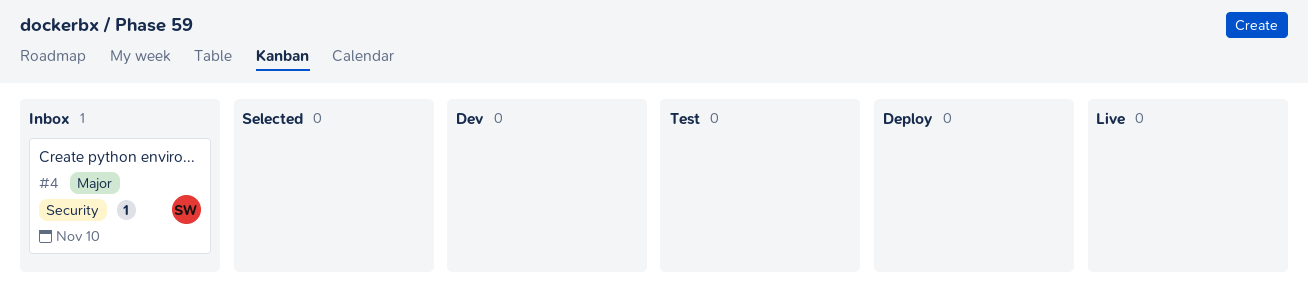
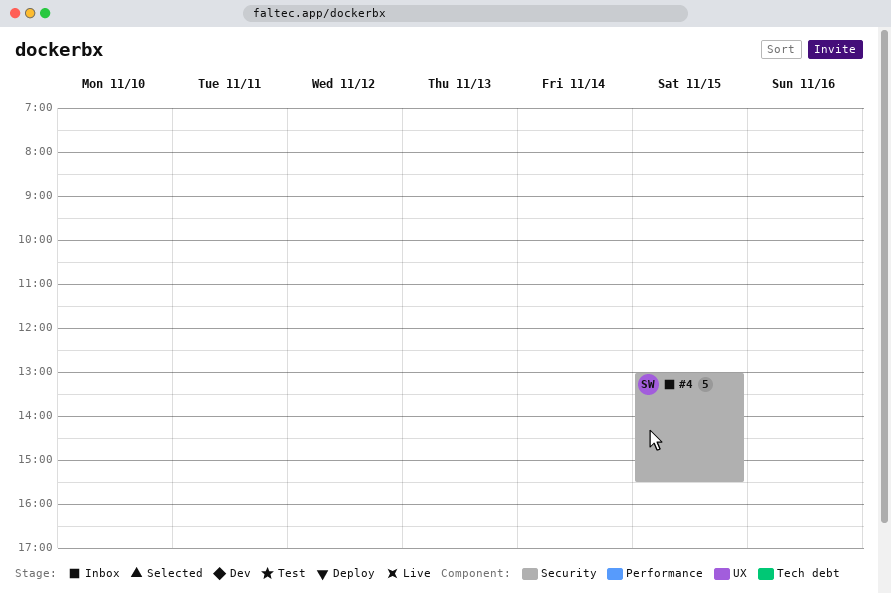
#4, estimate: 1 -> 5
#4, day: Nov 10 -> Nov 15

